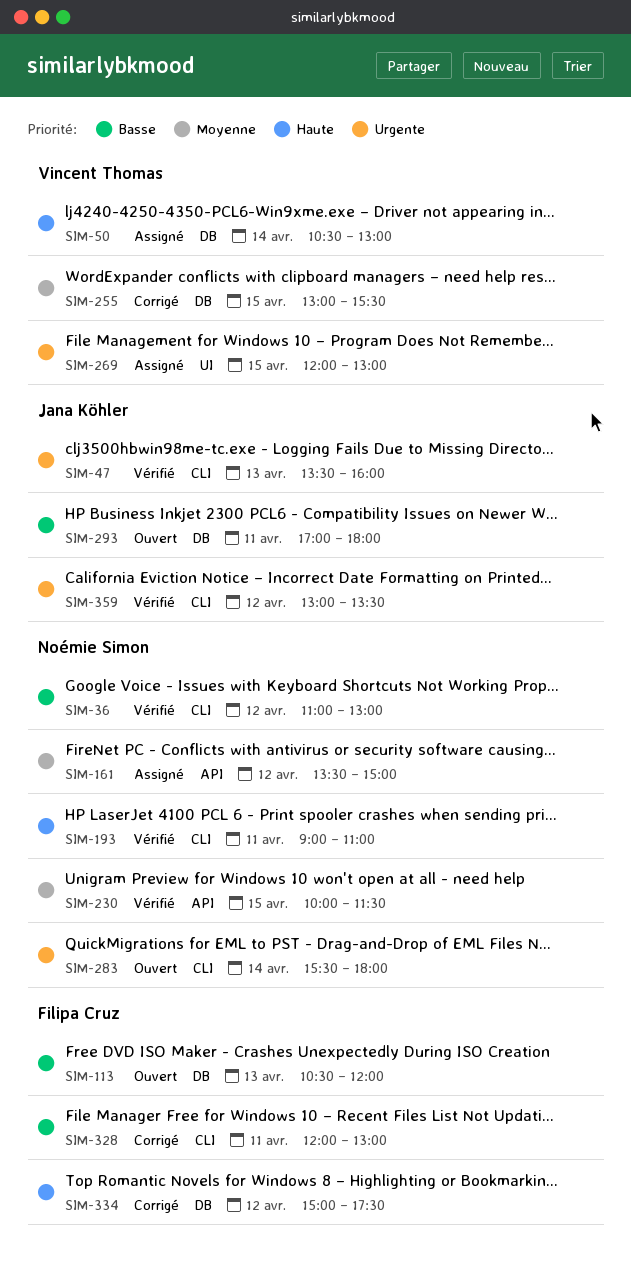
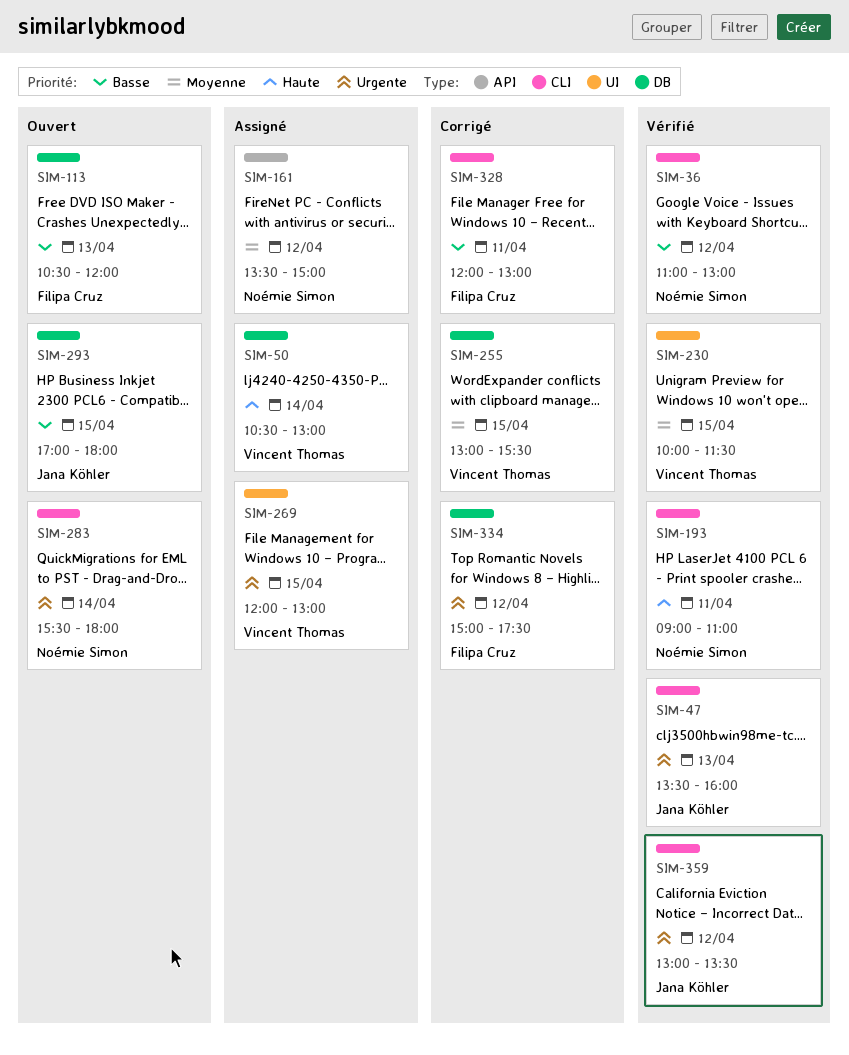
SIM-230, owner: Noémie Simon -> Vincent Thomas
SIM-230, label: API -> UI
SIM-293, day: Apr 11 -> Apr 15
SIM-334, priority: Haute -> Urgente

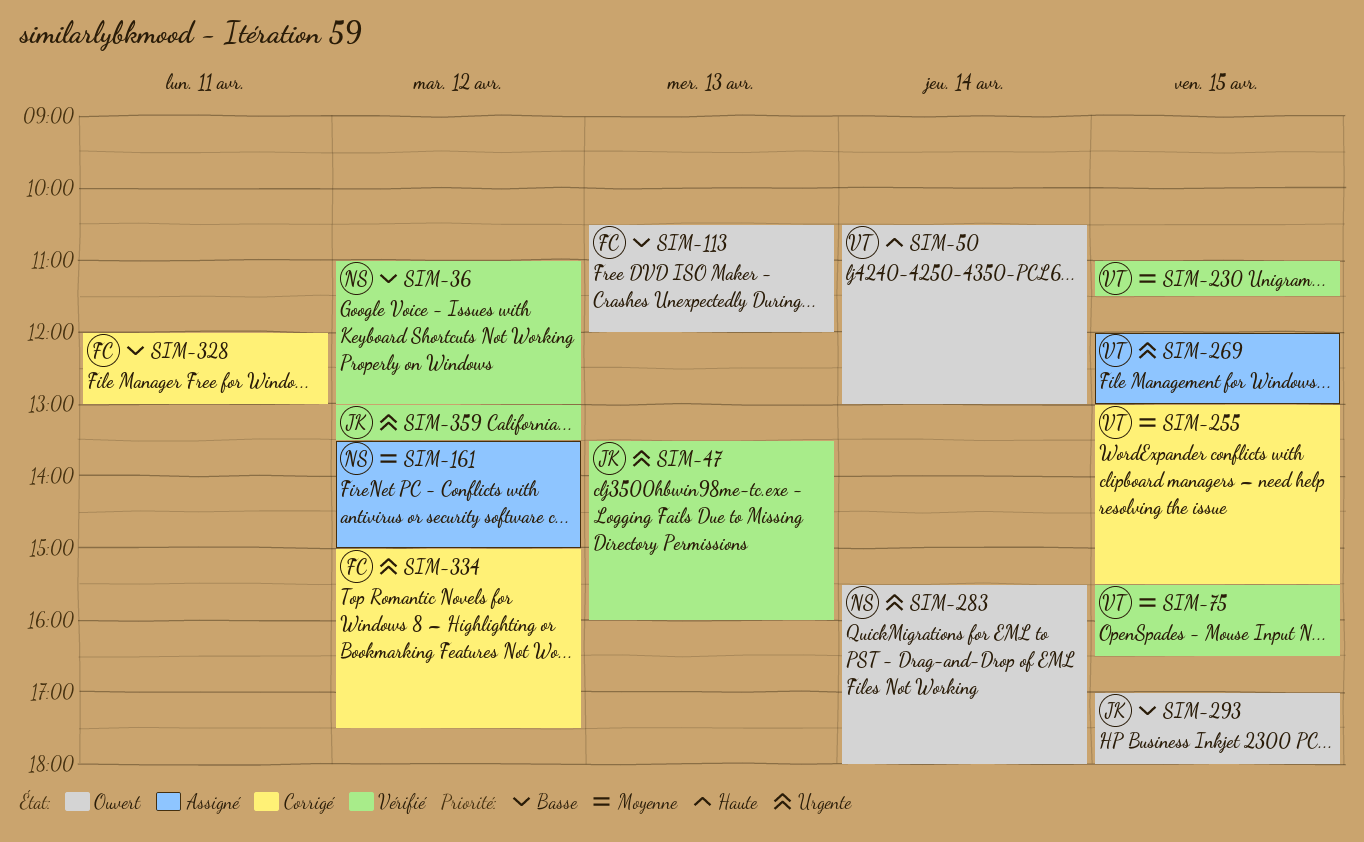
SIM-50, status: Assigné -> Ouvert
SIM-75: none -> present
SIM-193: present -> none
SIM-230, begins: 10:00 -> 11:00

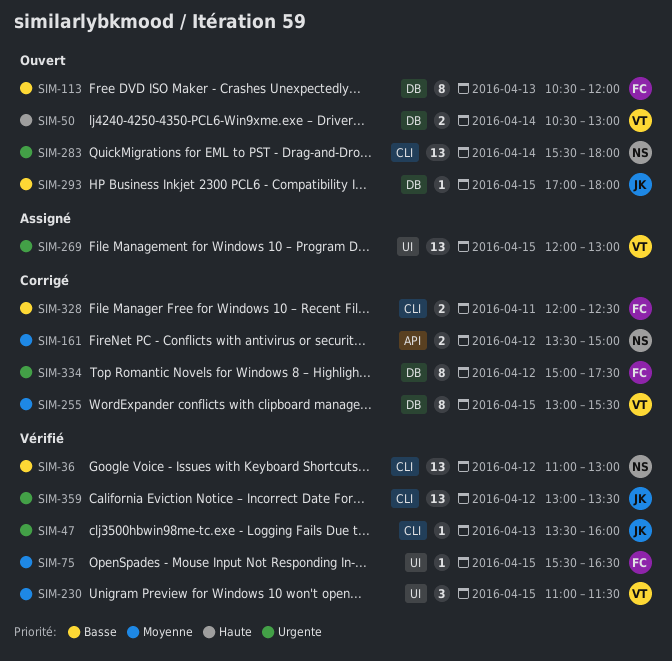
SIM-75, owner: VT -> FC
SIM-161, status: Assigné -> Corrigé
SIM-328, ends: 13:00 -> 12:30

